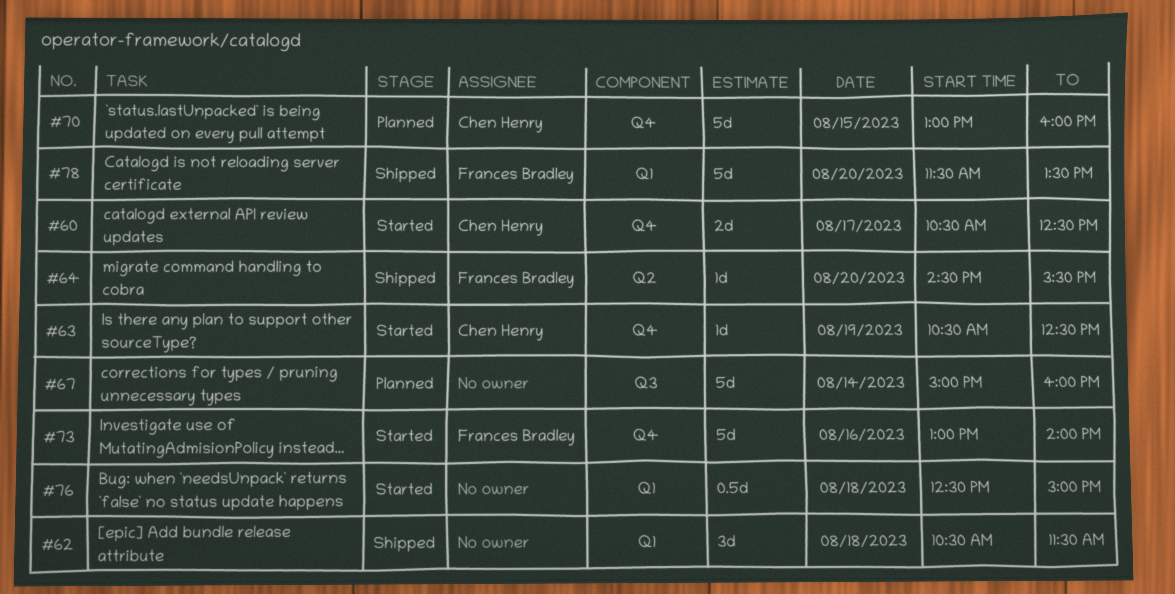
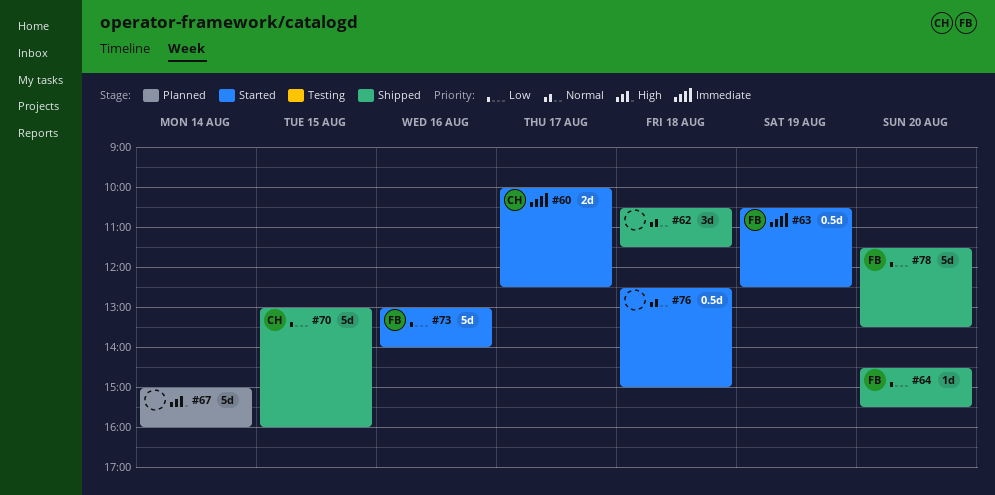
#60, begins: 10:30 -> 10:00
#63, owner: Chen Henry -> Frances Bradley
#63, estimate: 1d -> 0.5d
#70, status: Planned -> Shipped

